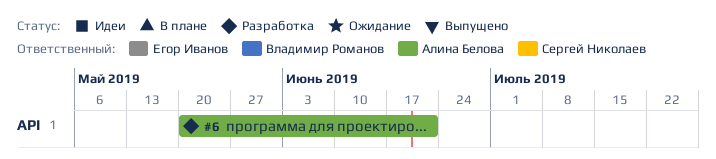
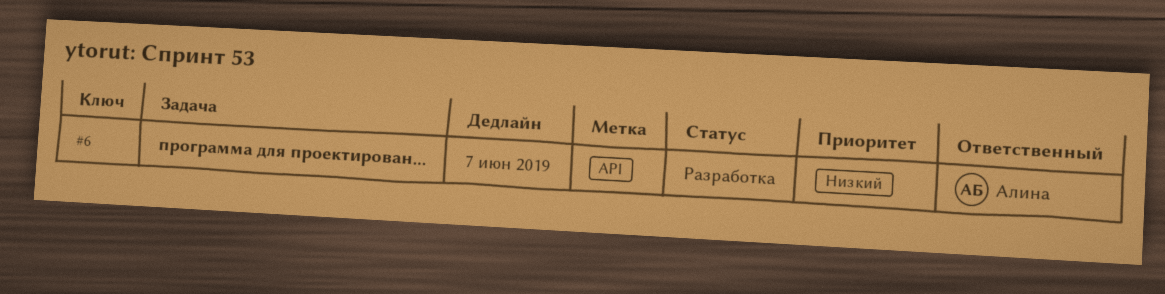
#6, due: Jun 21 -> Jun 7

